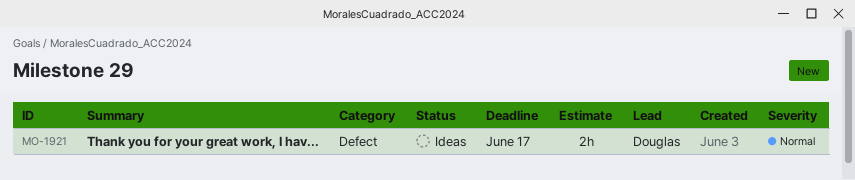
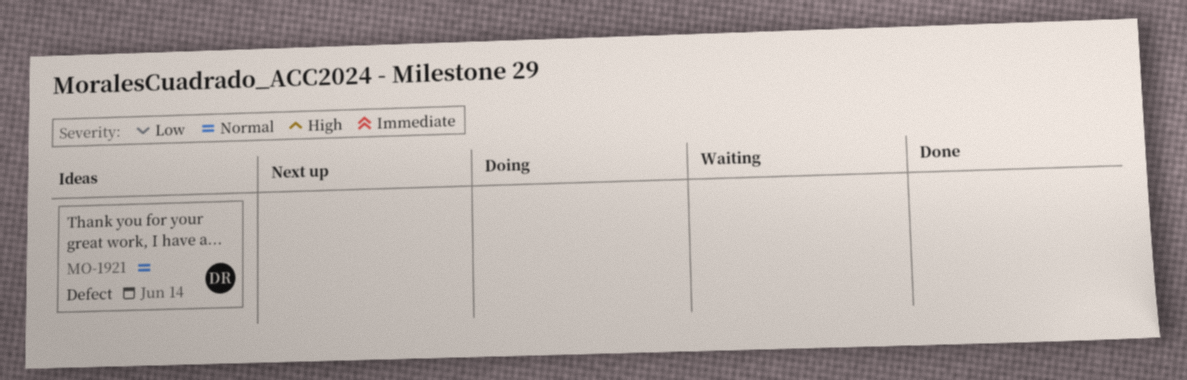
MO-1921, due: Jun 17 -> Jun 14

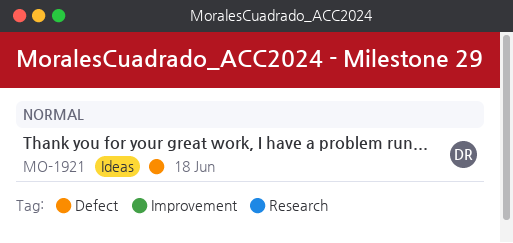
MO-1921, due: Jun 14 -> Jun 18

